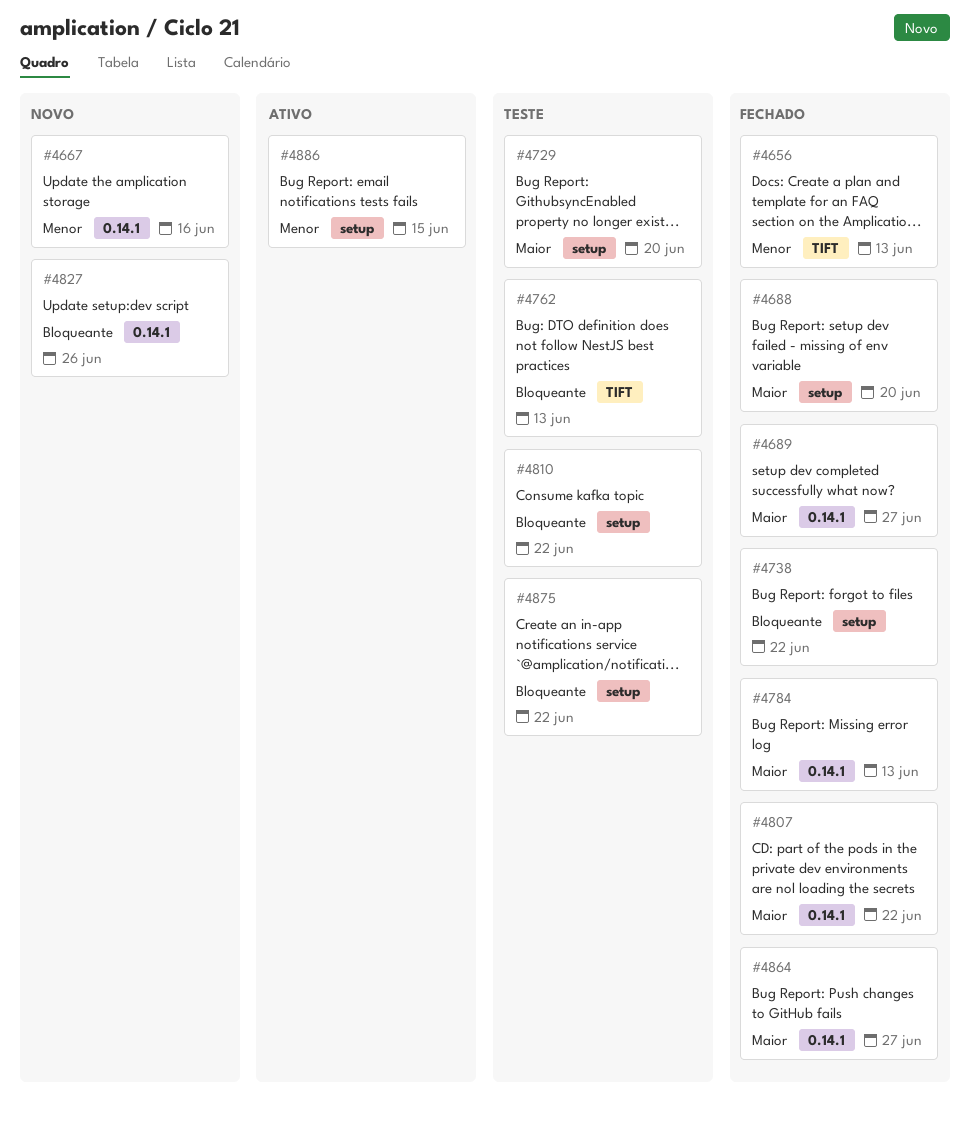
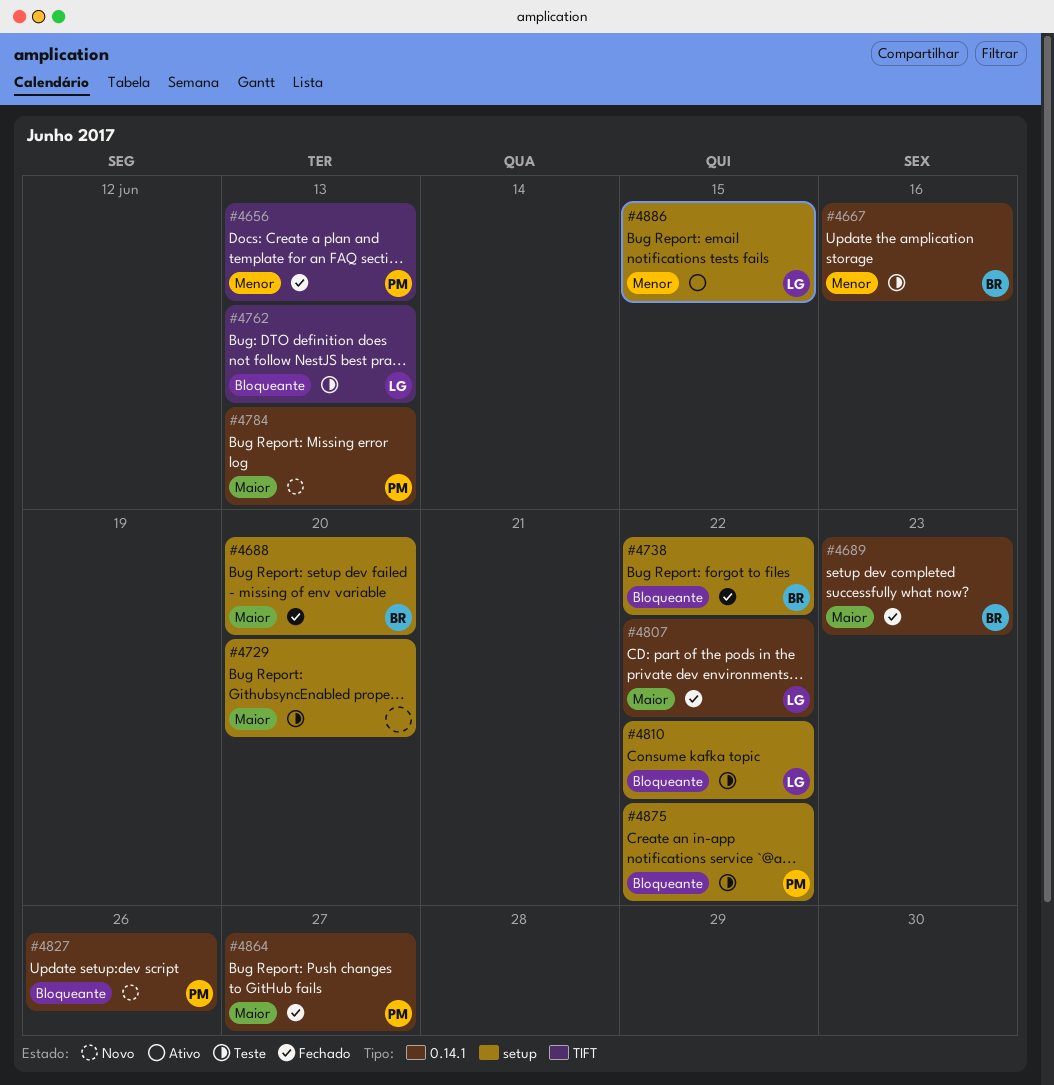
#4667, status: Novo -> Teste
#4689, due: Jun 27 -> Jun 23
#4784, status: Fechado -> Novo

